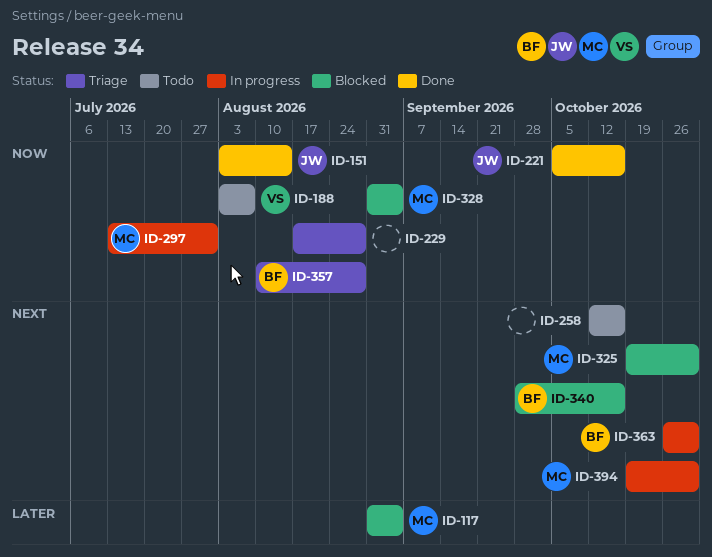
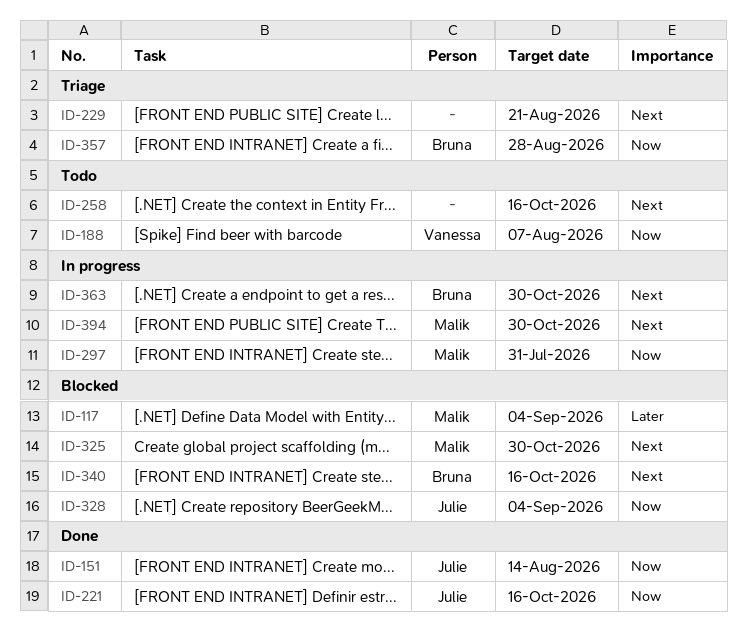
ID-229, priority: Now -> Next
ID-229, due: Aug 28 -> Aug 21
ID-328, owner: Malik -> Julie

